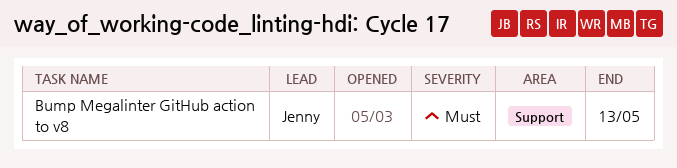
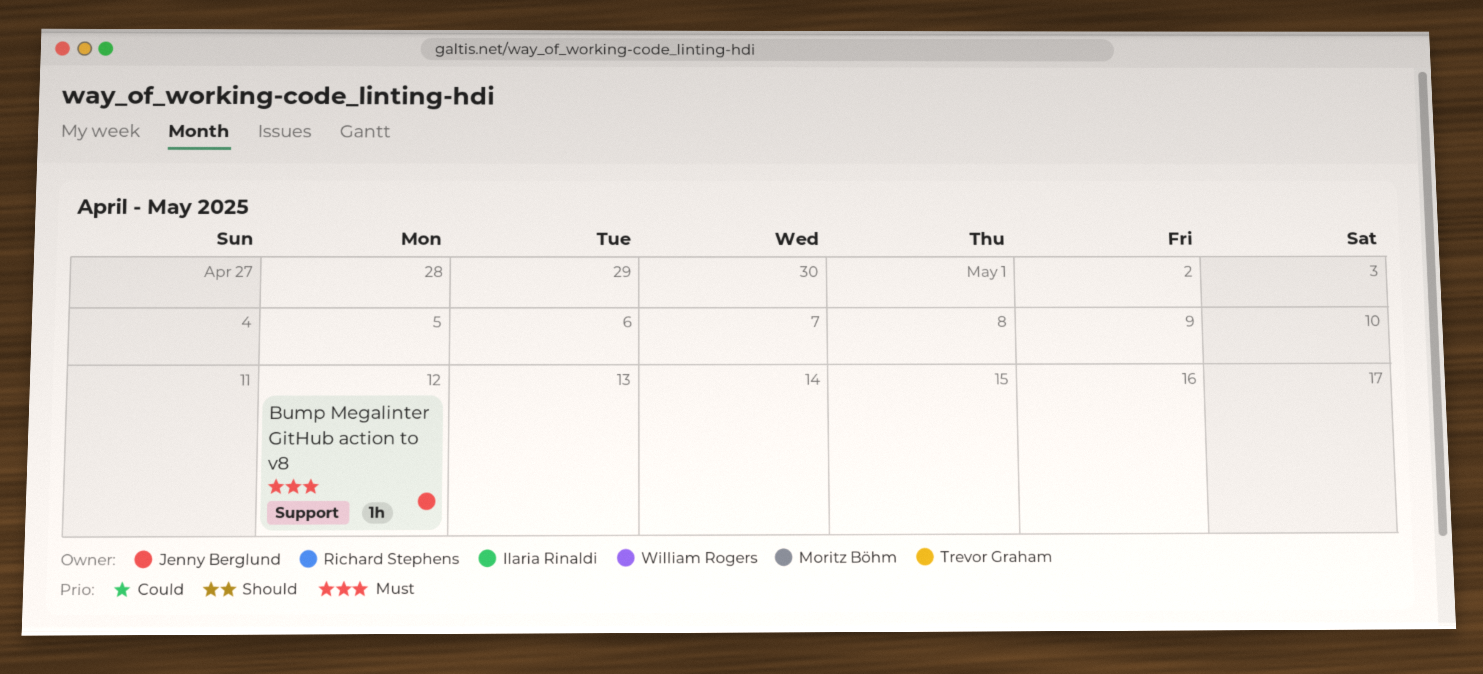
Bump Megalinter GitHub action to v8, due: May 13 -> May 12

